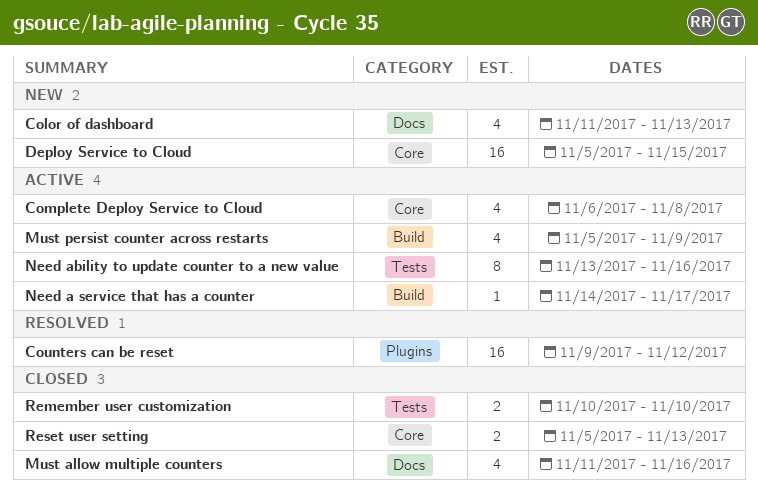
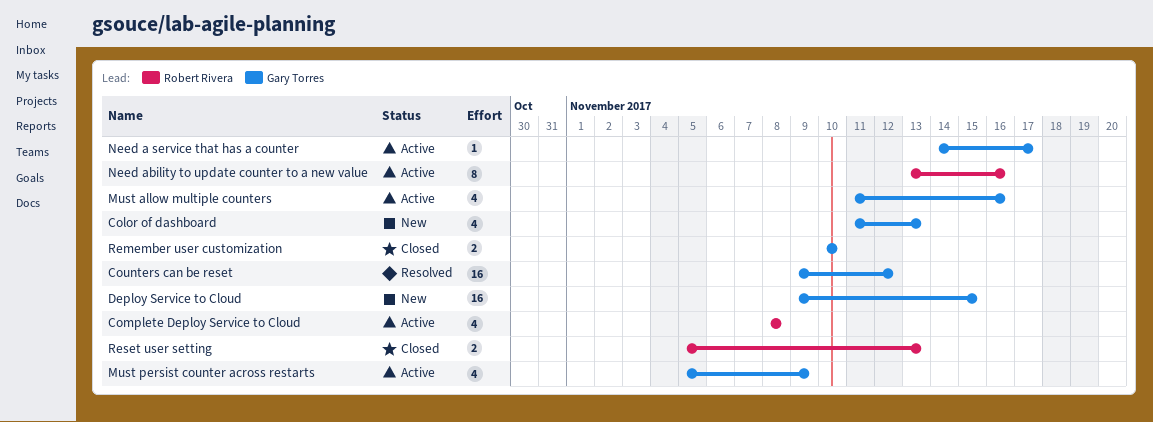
Complete Deploy Service to Cloud, start: Nov 6 -> Nov 8
Deploy Service to Cloud, start: Nov 5 -> Nov 9
Must allow multiple counters, status: Closed -> Active

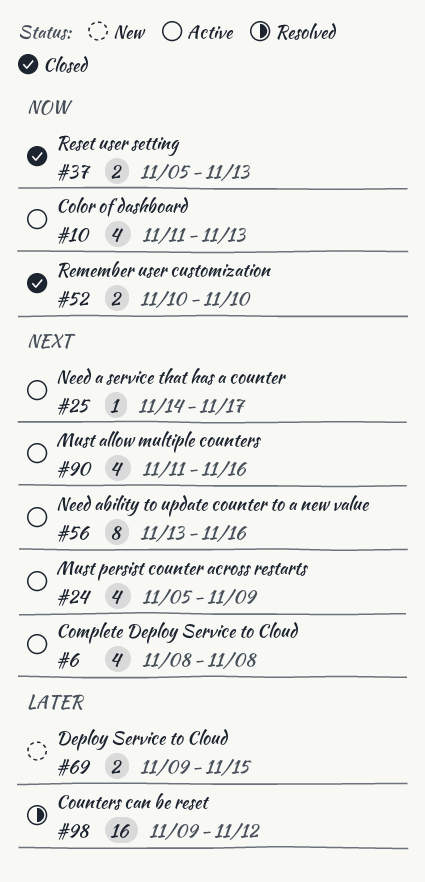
Color of dashboard, status: New -> Active
Deploy Service to Cloud, estimate: 16 -> 2

